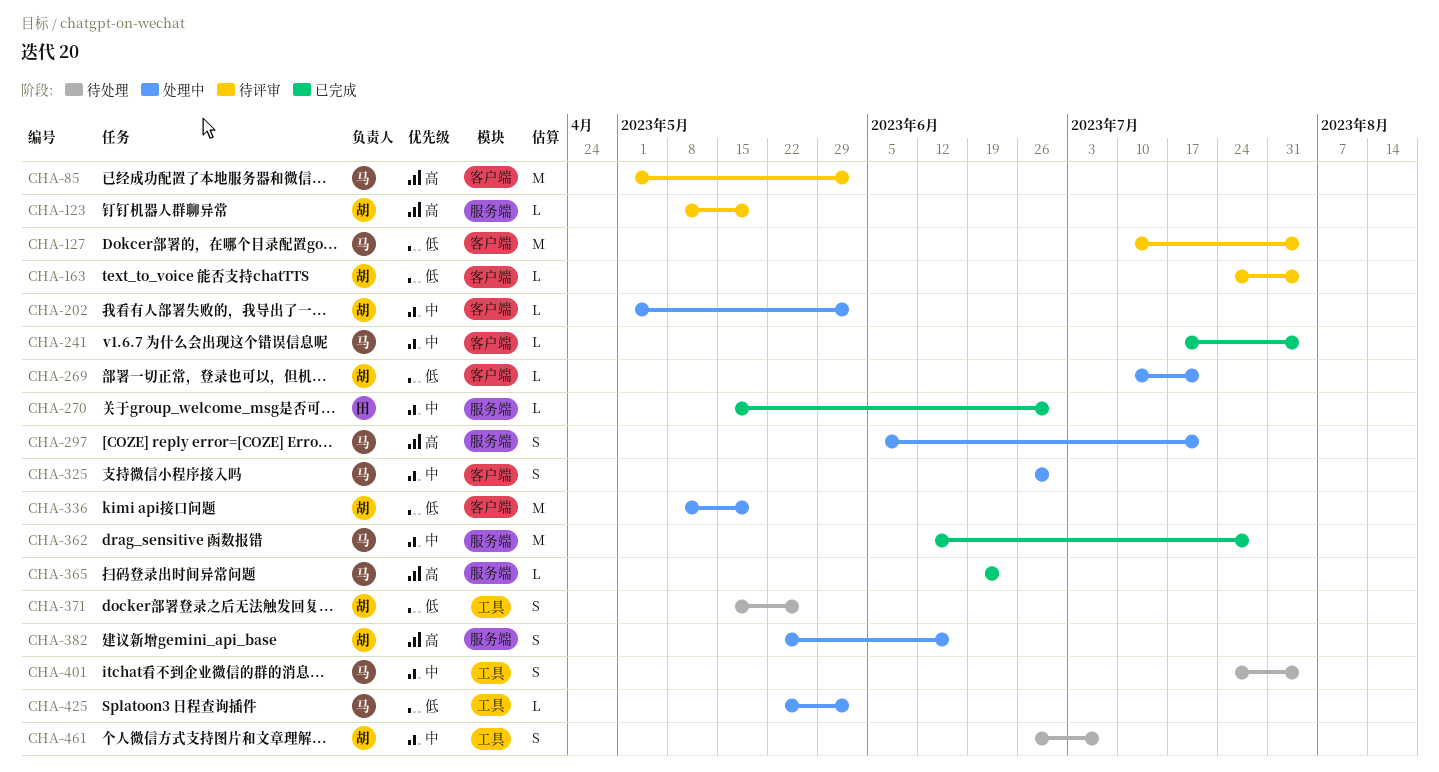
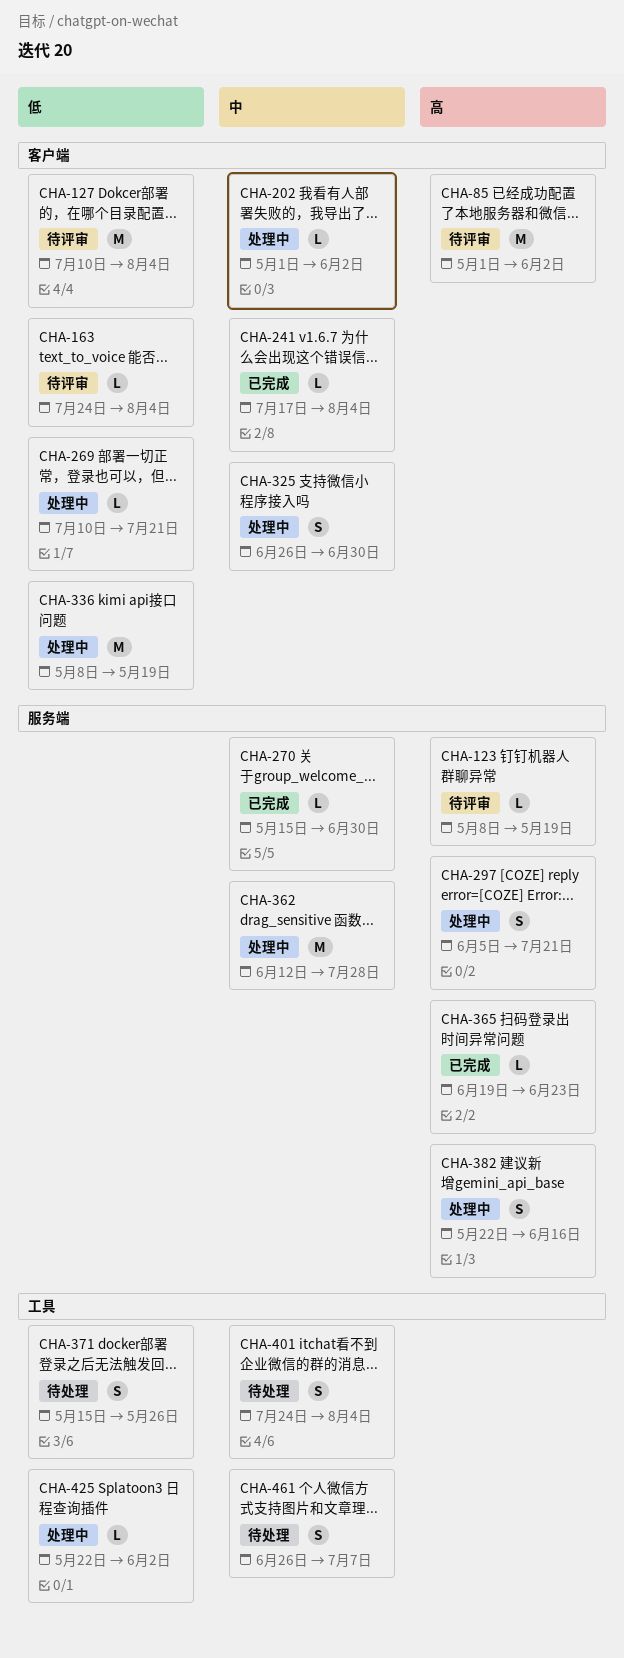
CHA-362, status: 已完成 -> 处理中

